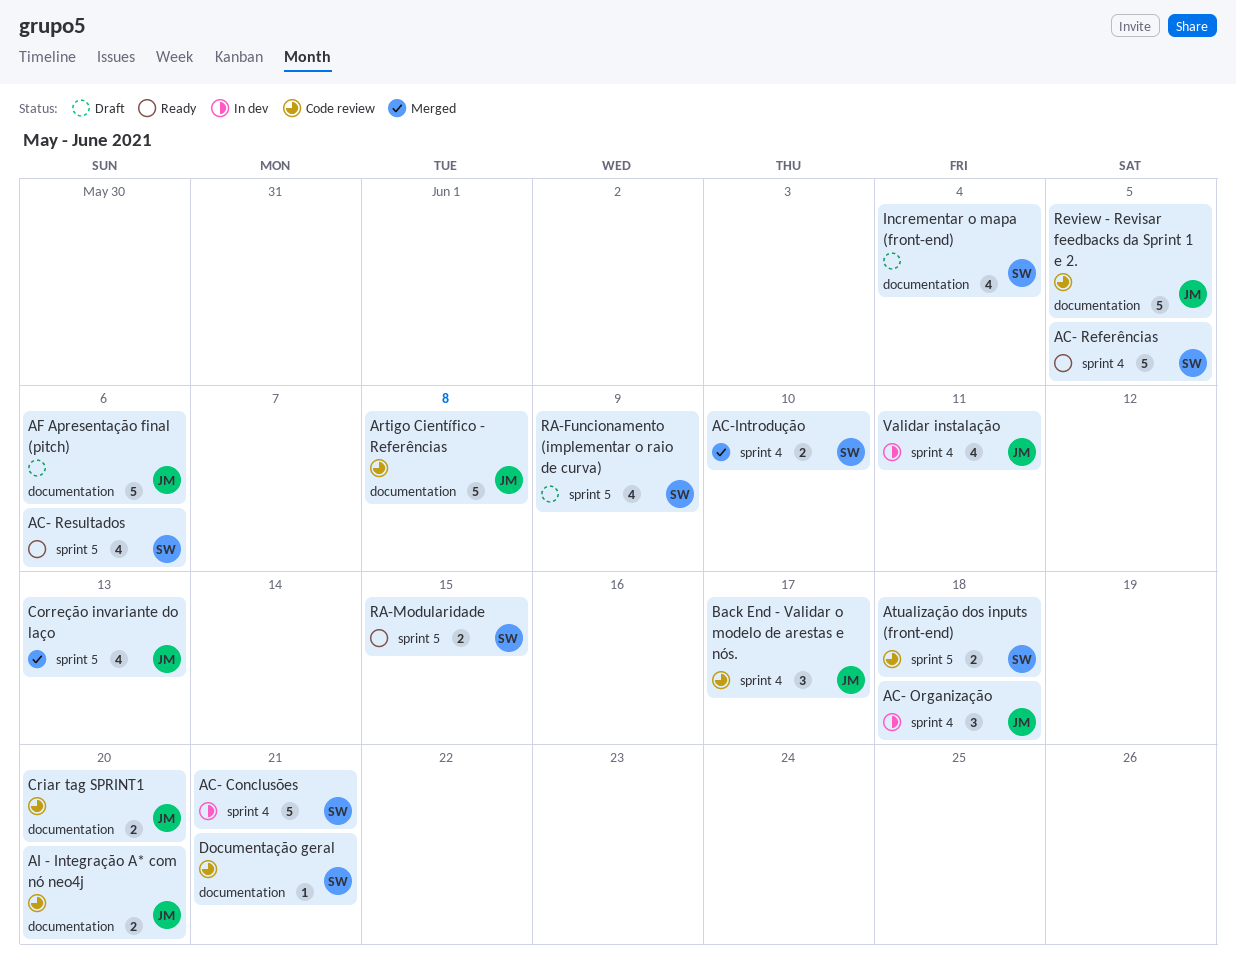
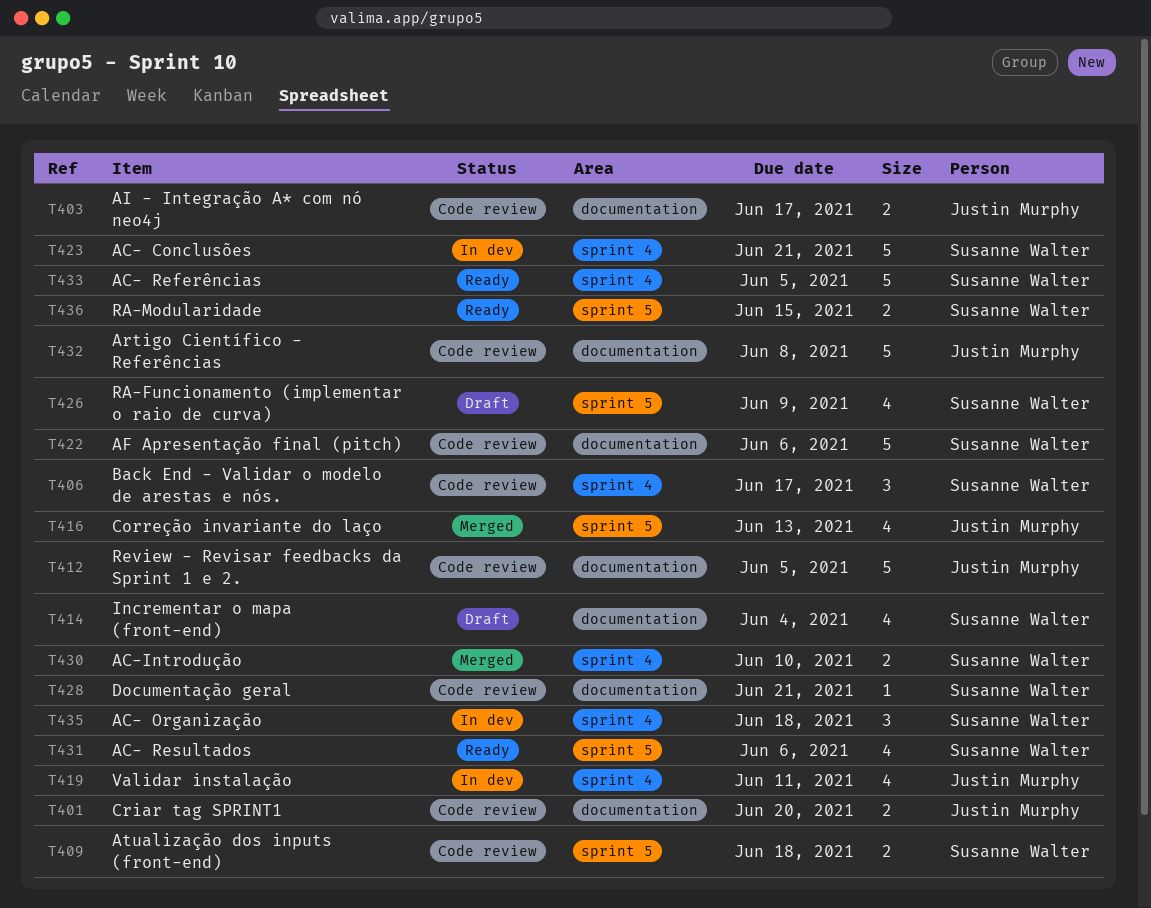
AC- Organização, owner: Justin Murphy -> Susanne Walter
AF Apresentação final (pitch), status: Draft -> Code review
AF Apresentação final (pitch), owner: Justin Murphy -> Susanne Walter
AI - Integração A* com nó neo4j, due: Jun 20 -> Jun 17
Back End - Validar o modelo de arestas e nós., owner: Justin Murphy -> Susanne Walter

